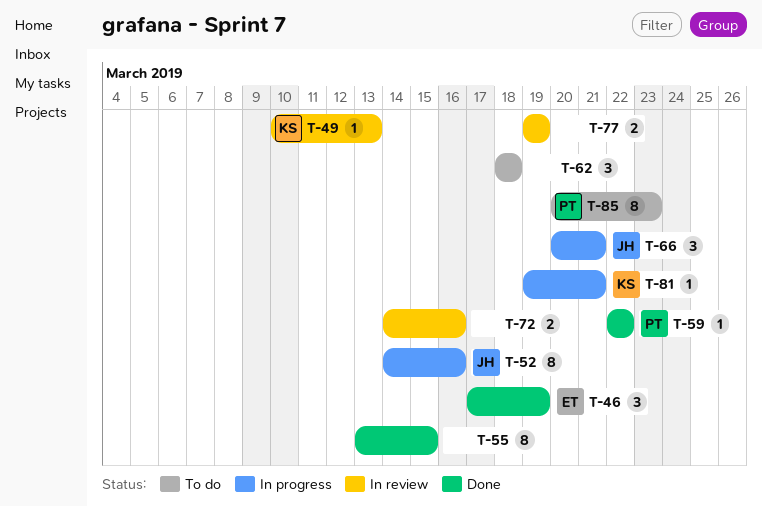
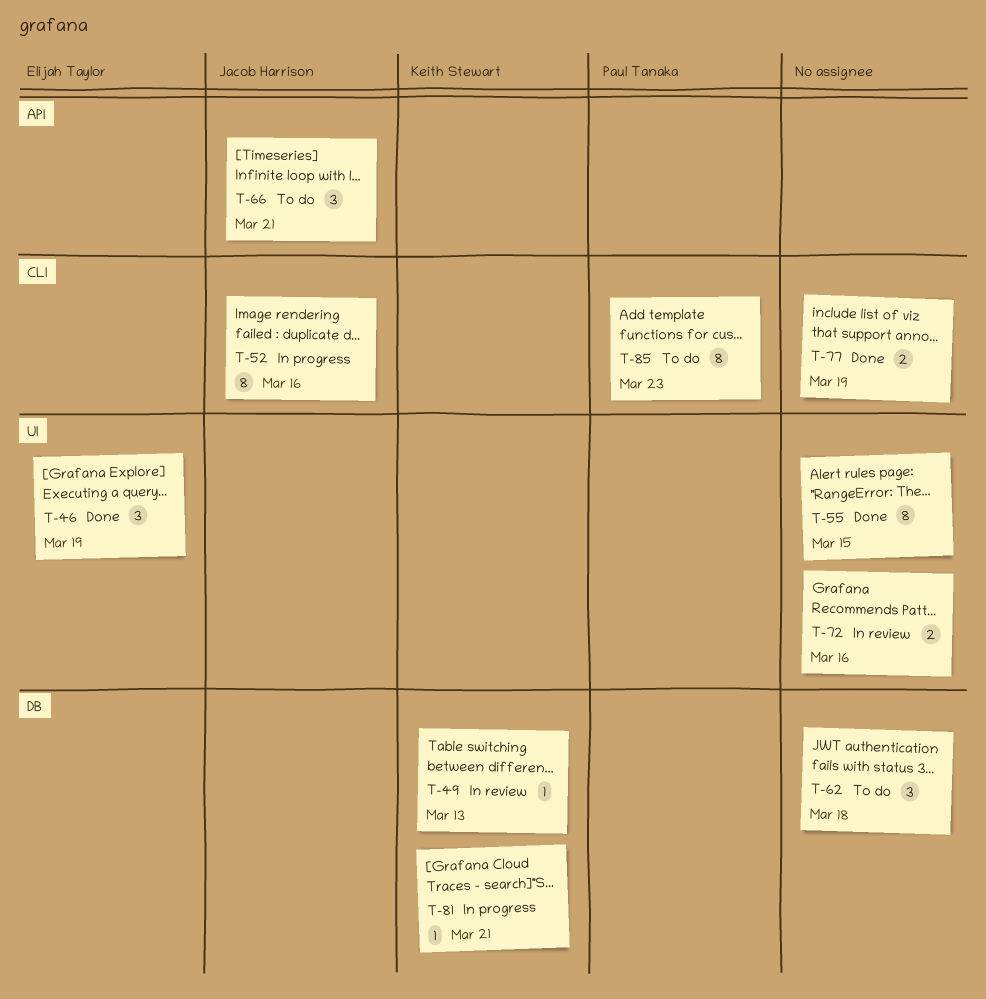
T-59: present -> none
T-66, status: In progress -> To do
T-77, status: In review -> Done

